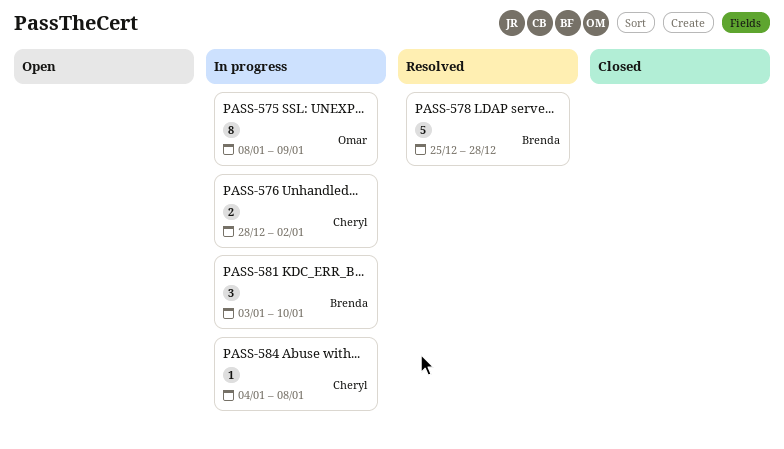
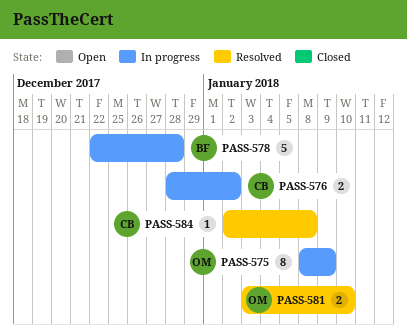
PASS-578, status: Resolved -> In progress
PASS-578, start: Dec 25 -> Dec 22
PASS-581, status: In progress -> Resolved
PASS-581, owner: Brenda -> Omar
PASS-581, estimate: 3 -> 2
PASS-584, status: In progress -> Resolved
PASS-584, start: Jan 4 -> Jan 2

